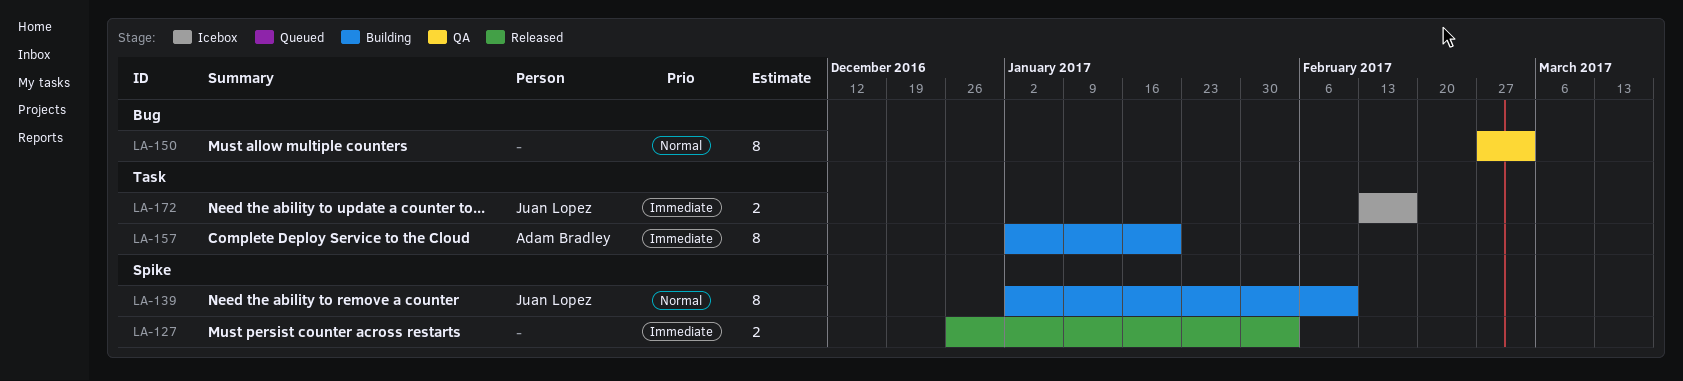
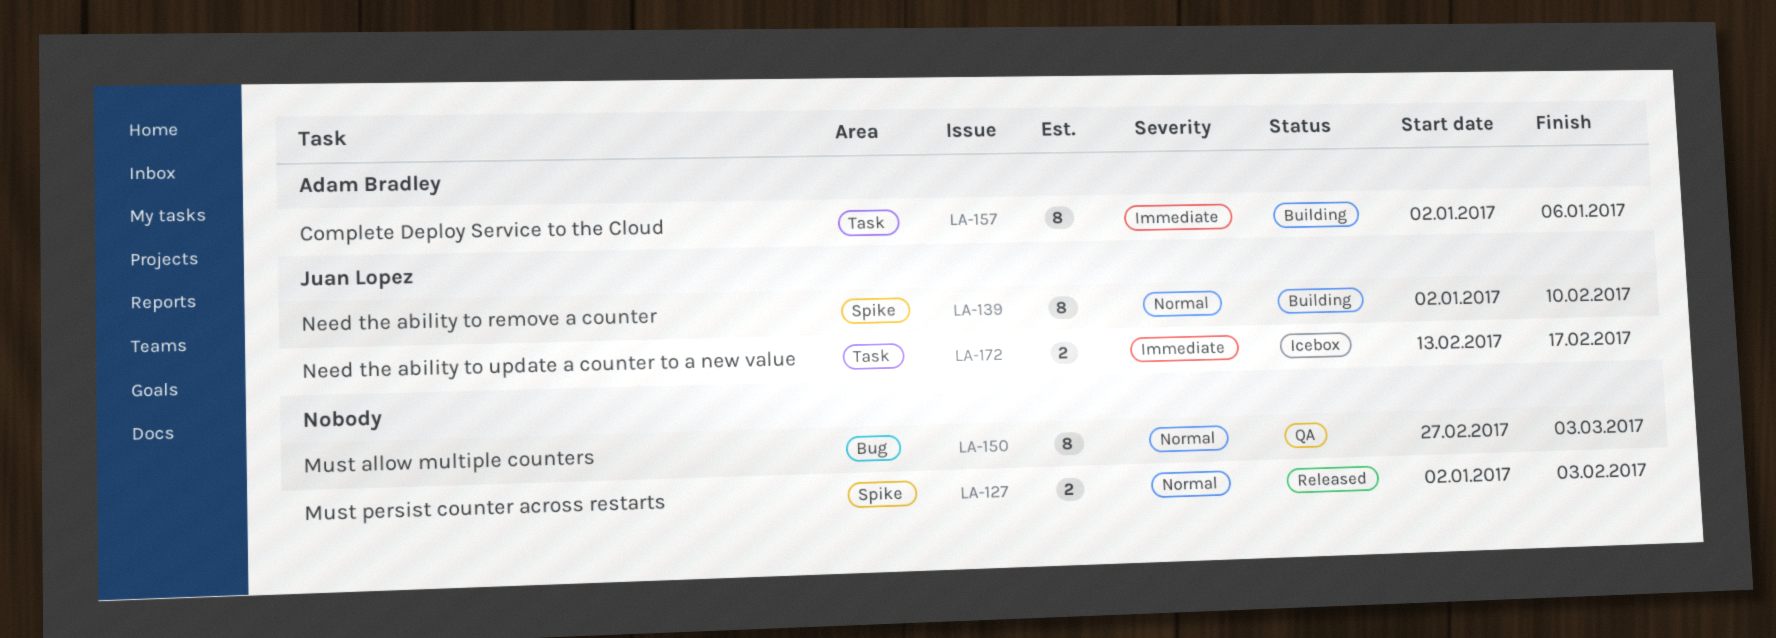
LA-127, priority: Immediate -> Normal
LA-127, start: Dec 26 -> Jan 2
LA-157, due: Jan 20 -> Jan 6

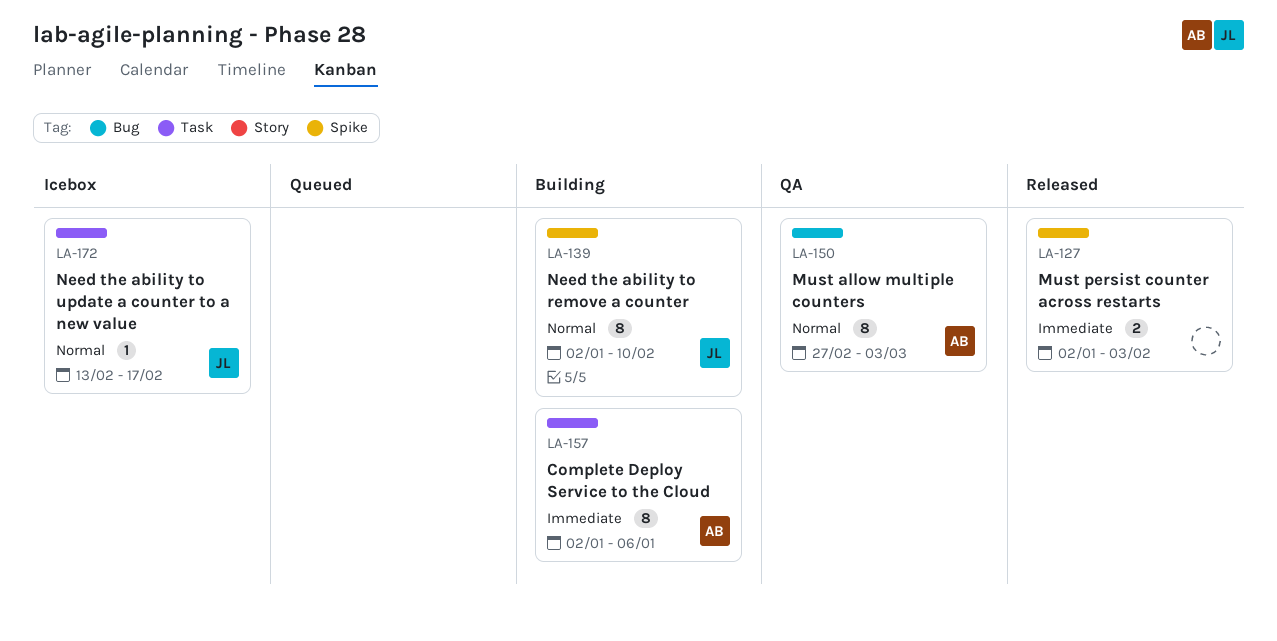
LA-127, priority: Normal -> Immediate
LA-150, owner: none -> Adam Bradley
LA-172, priority: Immediate -> Normal
LA-172, estimate: 2 -> 1

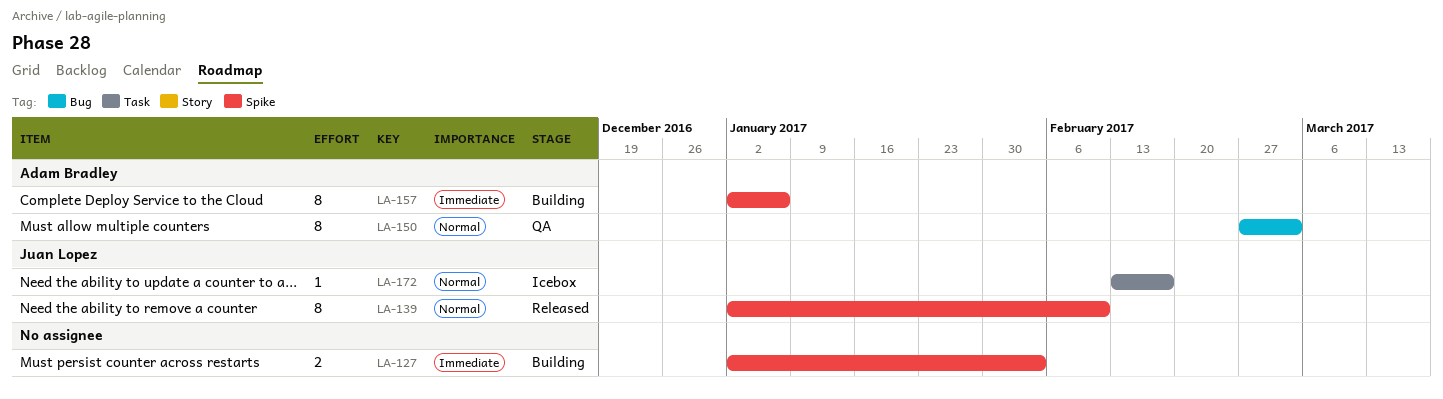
LA-127, status: Released -> Building
LA-139, status: Building -> Released
LA-157, label: Task -> Spike

